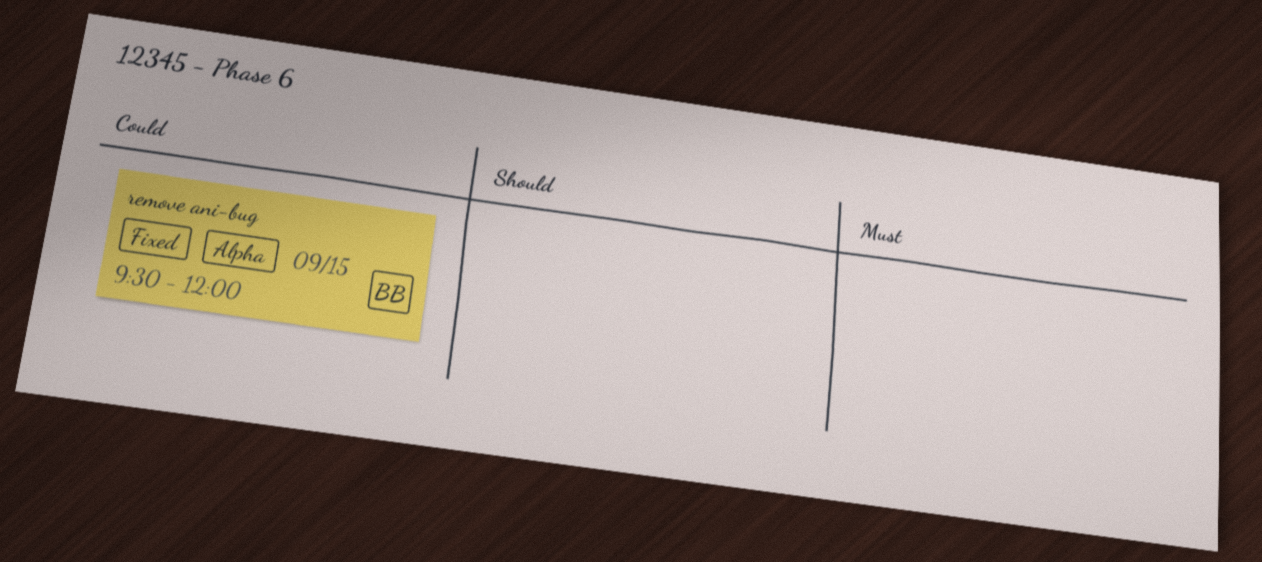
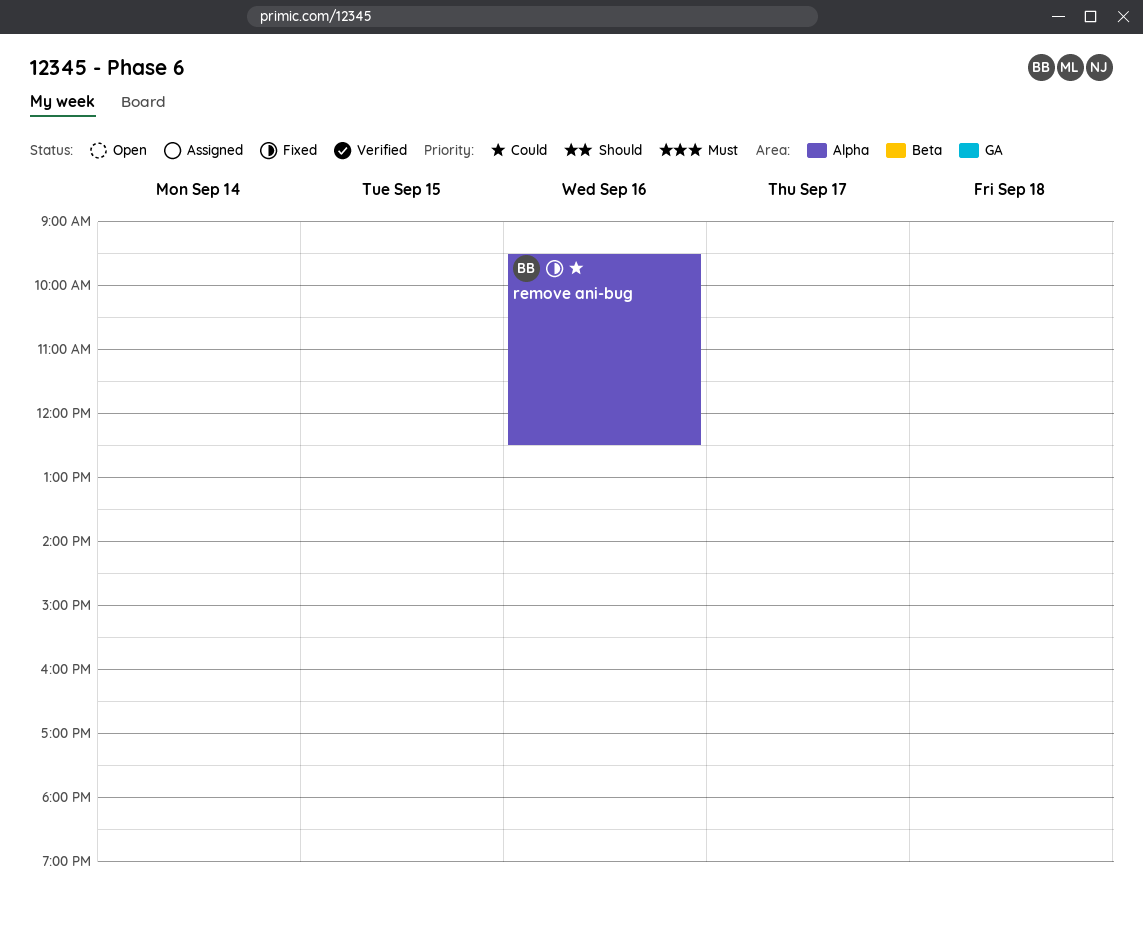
remove ani-bug, day: Sep 15 -> Sep 16
remove ani-bug, ends: 12:00 -> 12:30

